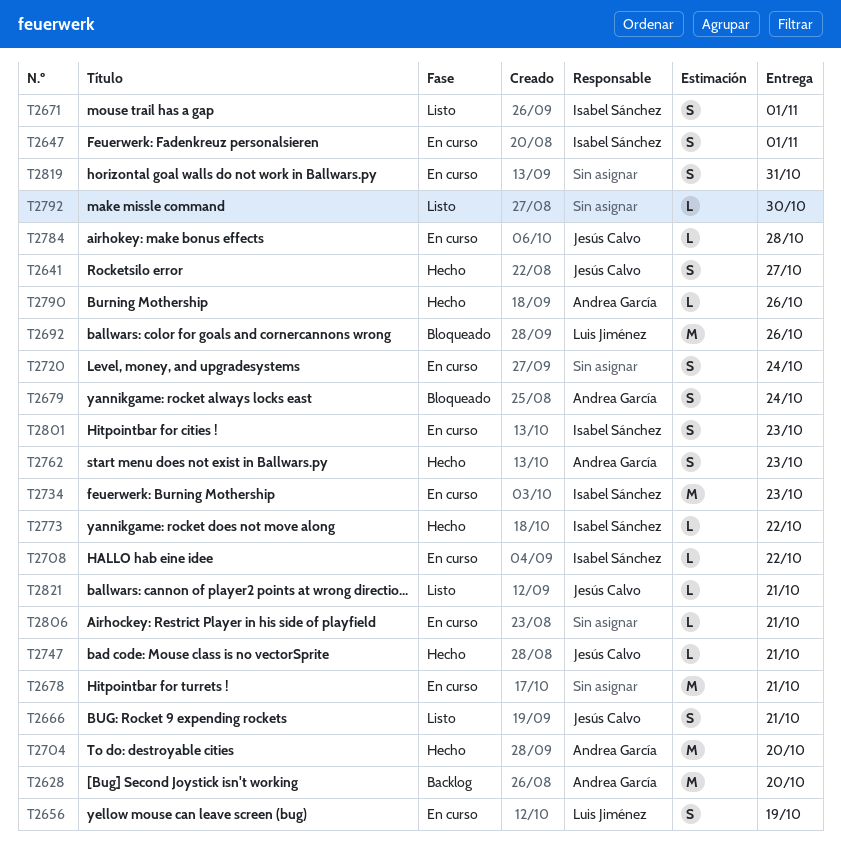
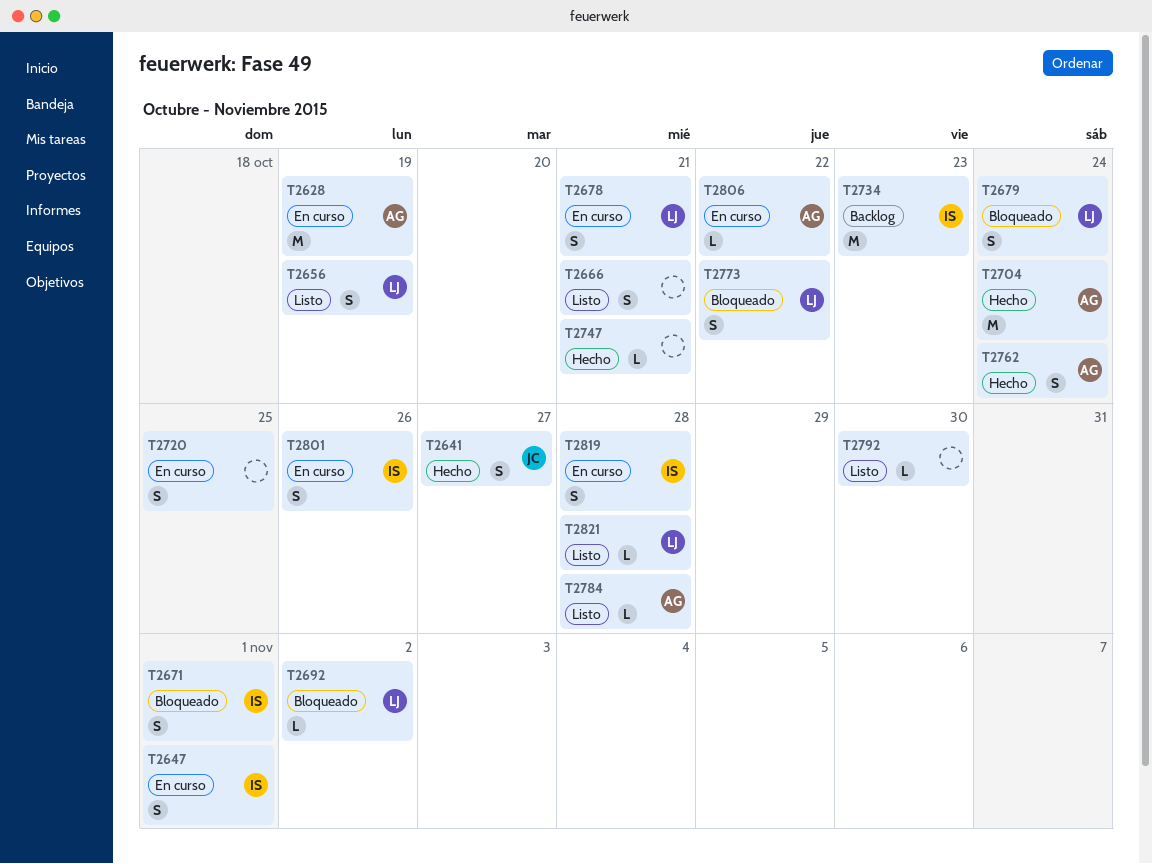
T2628, status: Backlog -> En curso
T2628, due: Oct 20 -> Oct 19
T2656, status: En curso -> Listo
T2666, owner: Jesús Calvo -> none
T2671, status: Listo -> Bloqueado
T2678, owner: none -> Luis Jiménez
T2678, estimate: M -> S
T2679, owner: Andrea García -> Luis Jiménez
T2692, estimate: M -> L
T2692, due: Oct 26 -> Nov 2
T2704, due: Oct 20 -> Oct 24
T2708: present -> none
T2720, due: Oct 24 -> Oct 25
T2734, status: En curso -> Backlog
T2747, owner: Jesús Calvo -> none
T2762, due: Oct 23 -> Oct 24
T2773, status: Hecho -> Bloqueado
T2773, owner: Isabel Sánchez -> Luis Jiménez
T2773, estimate: L -> S
T2784, status: En curso -> Listo
T2784, owner: Jesús Calvo -> Andrea García
T2790: present -> none
T2801, due: Oct 23 -> Oct 26
T2806, owner: none -> Andrea García
T2806, due: Oct 21 -> Oct 22
T2819, owner: none -> Isabel Sánchez
T2819, due: Oct 31 -> Oct 28
T2821, owner: Jesús Calvo -> Luis Jiménez
T2821, due: Oct 21 -> Oct 28

